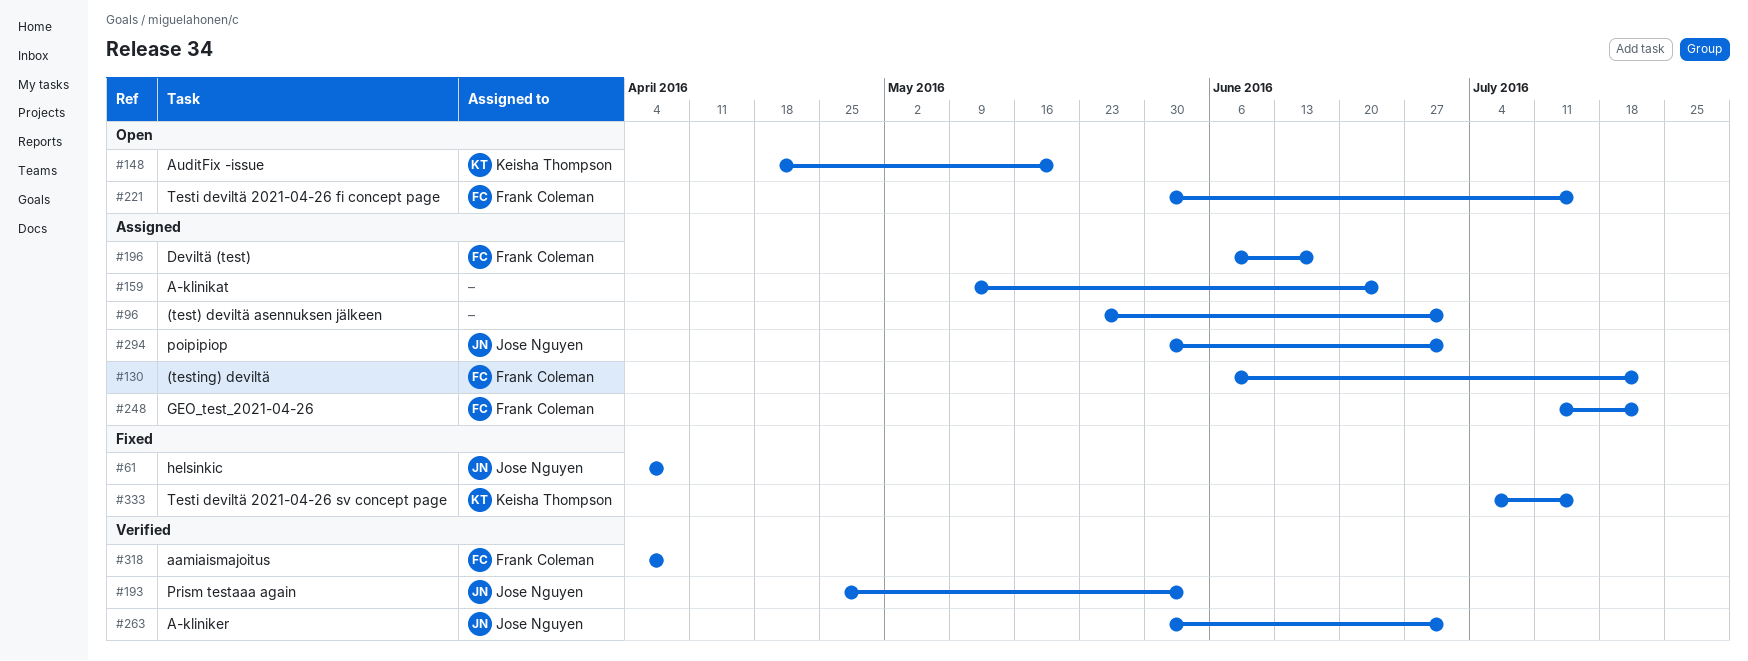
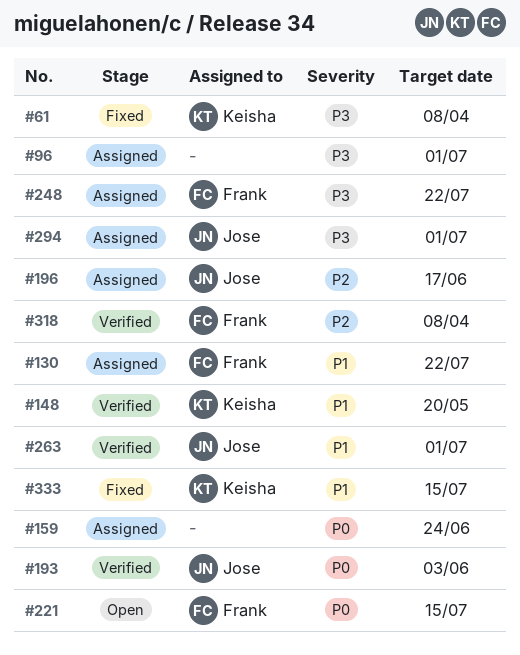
#61, owner: Jose Nguyen -> Keisha Thompson
#148, status: Open -> Verified
#196, owner: Frank Coleman -> Jose Nguyen

